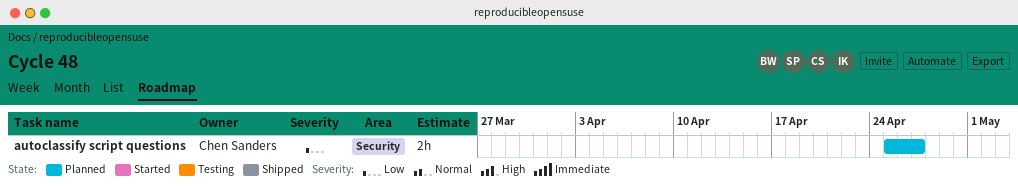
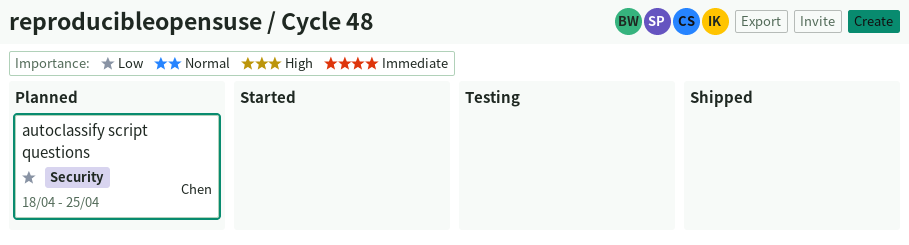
autoclassify script questions, start: Apr 25 -> Apr 18
autoclassify script questions, due: Apr 27 -> Apr 25

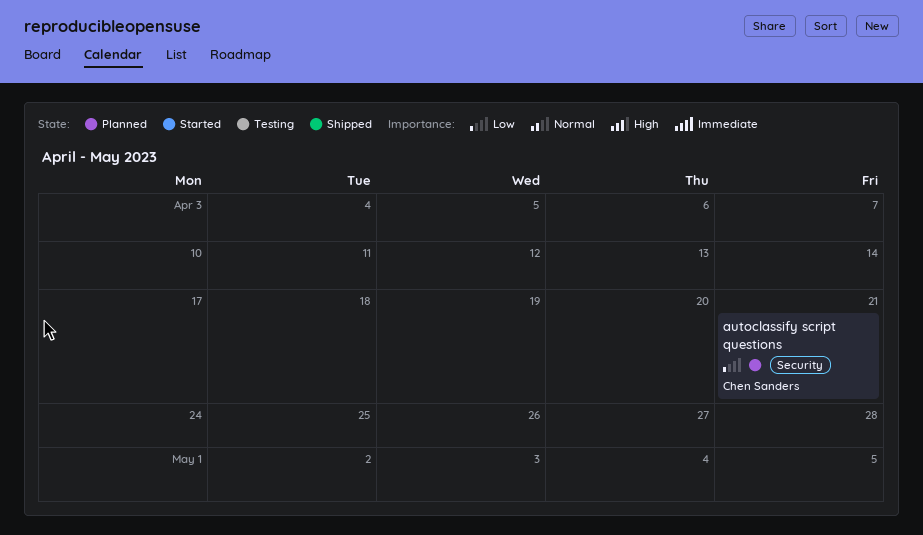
autoclassify script questions, due: Apr 25 -> Apr 21

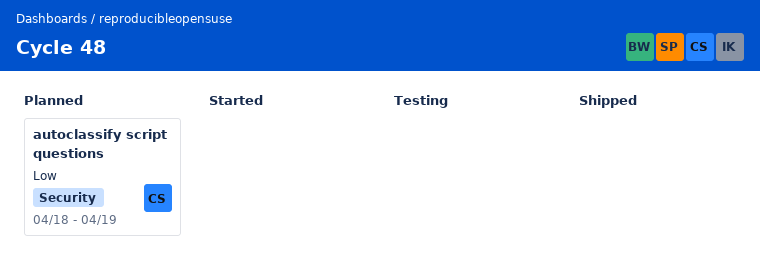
autoclassify script questions, due: Apr 21 -> Apr 19

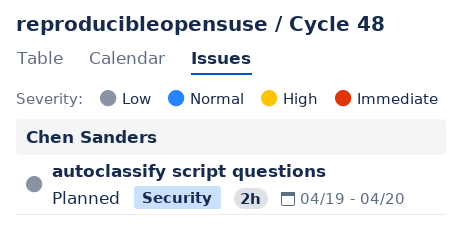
autoclassify script questions, start: Apr 18 -> Apr 19
autoclassify script questions, due: Apr 19 -> Apr 20

